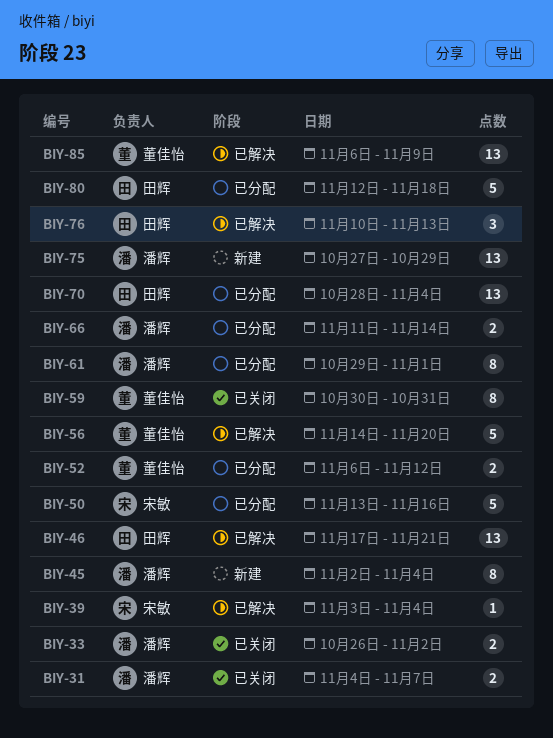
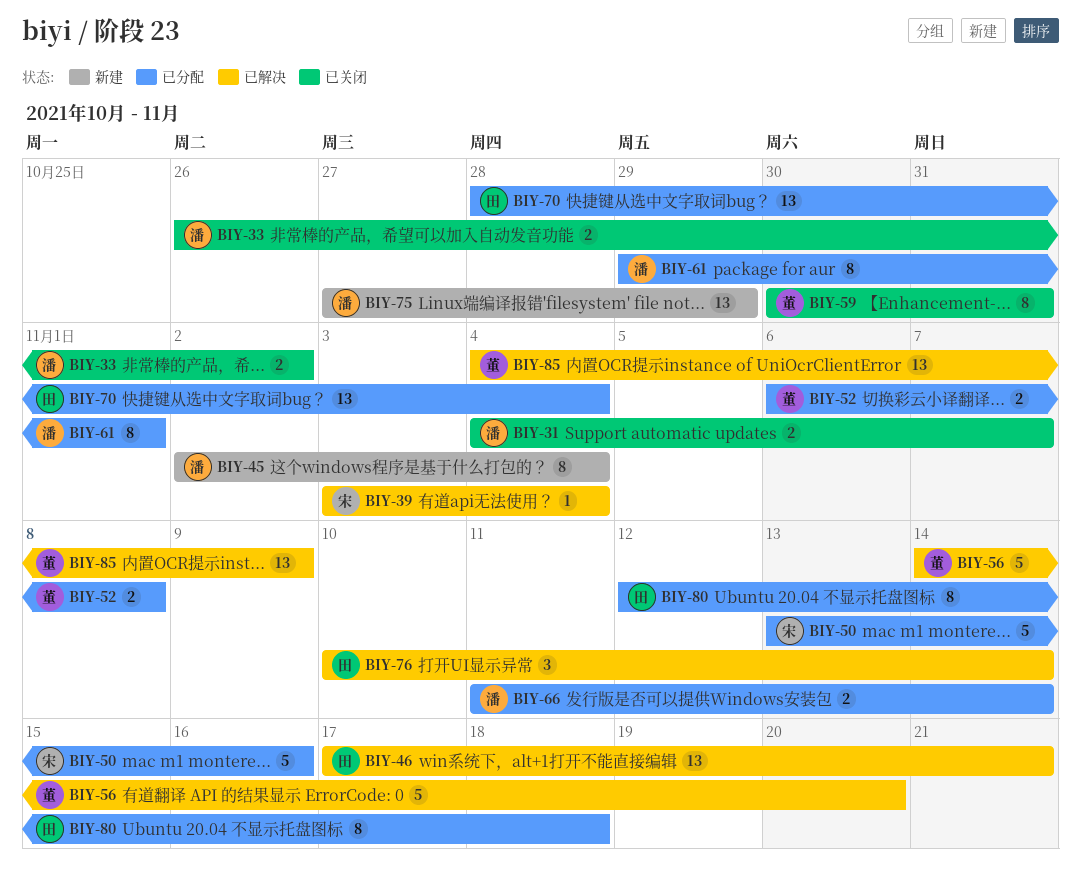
BIY-52, due: Nov 12 -> Nov 8
BIY-76, due: Nov 13 -> Nov 14
BIY-80, estimate: 5 -> 8
BIY-85, start: Nov 6 -> Nov 4

